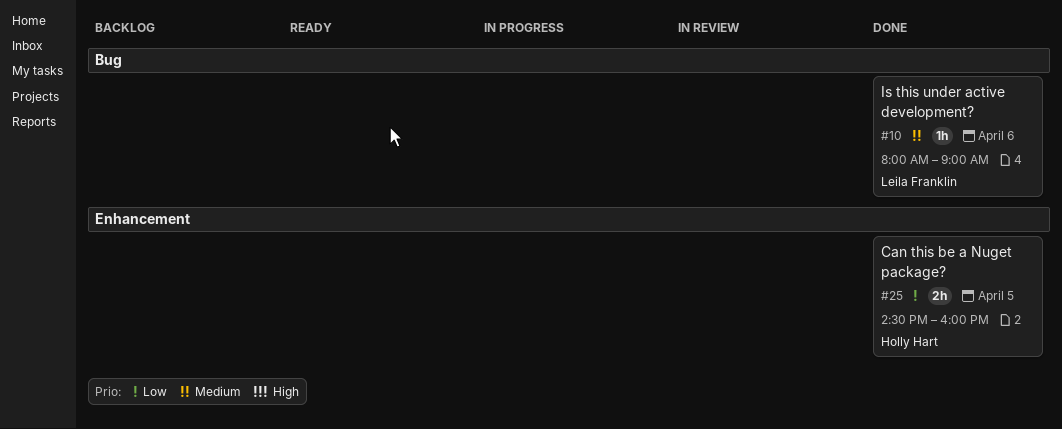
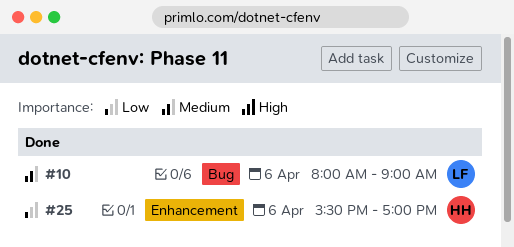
#25, day: Apr 5 -> Apr 6
#25, begins: 14:30 -> 15:30
#25, ends: 16:00 -> 17:00

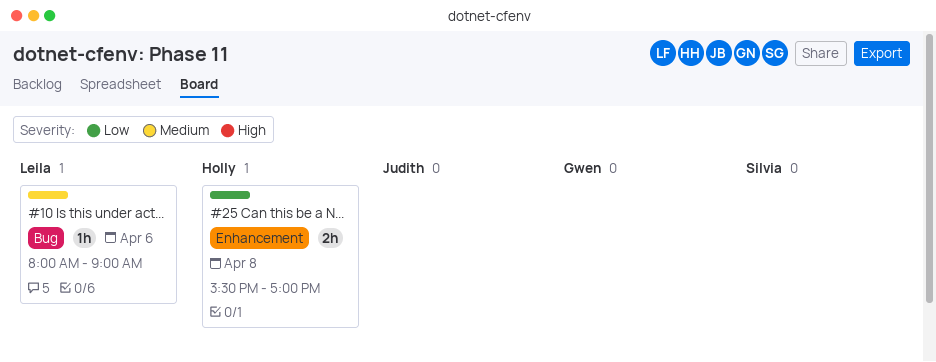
#25, day: Apr 6 -> Apr 8

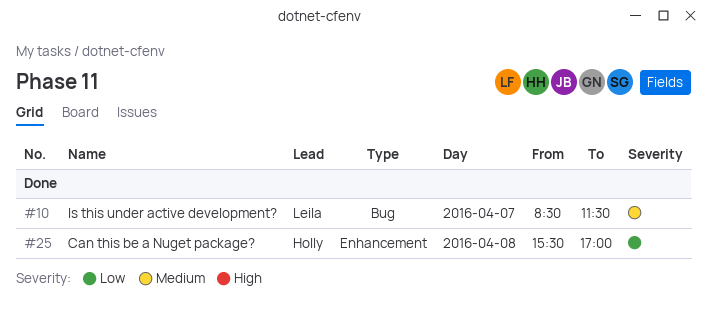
#10, day: Apr 6 -> Apr 7
#10, begins: 08:00 -> 08:30
#10, ends: 09:00 -> 11:30

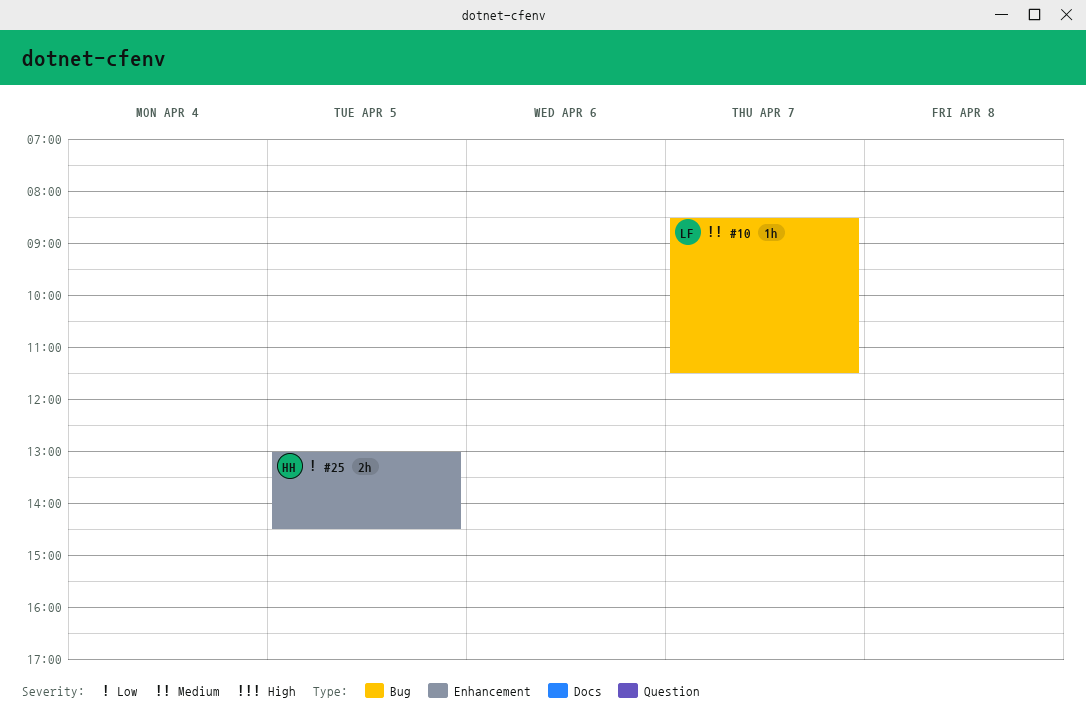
#25, day: Apr 8 -> Apr 5
#25, begins: 15:30 -> 13:00
#25, ends: 17:00 -> 14:30

